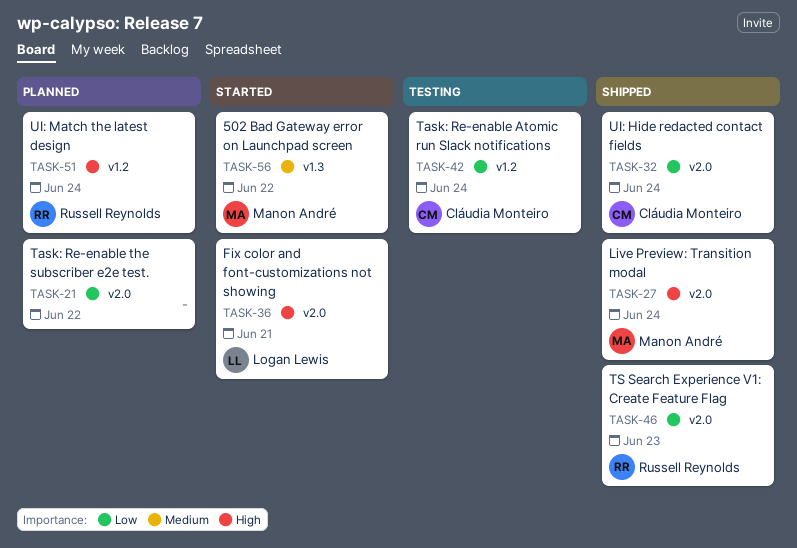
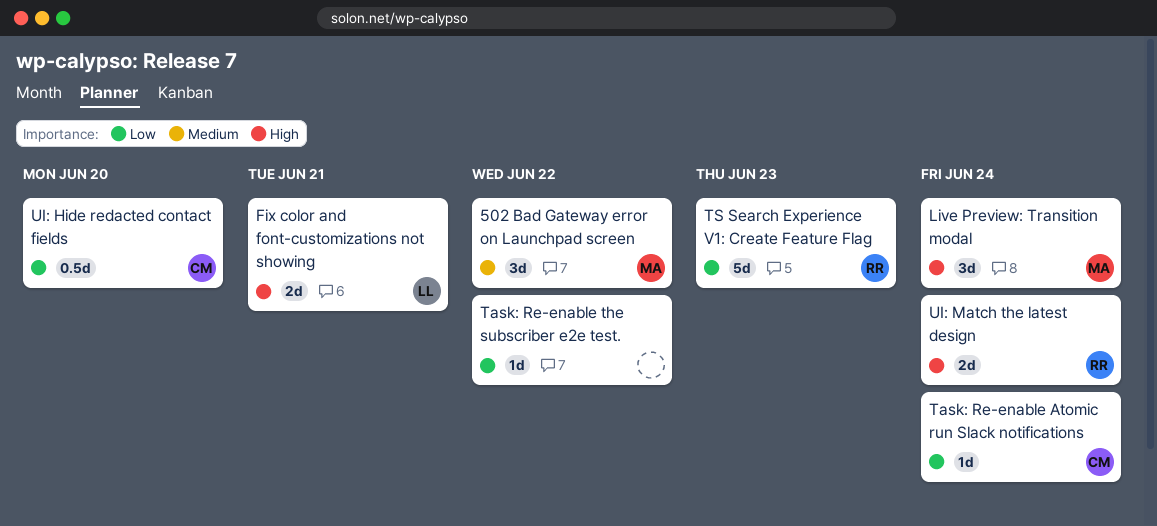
UI: Hide redacted contact fields, due: Jun 24 -> Jun 20

